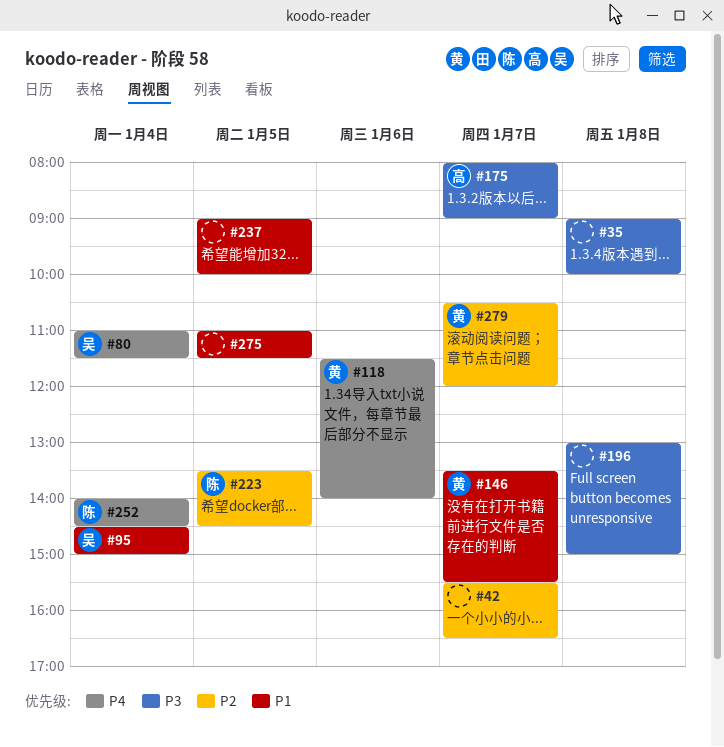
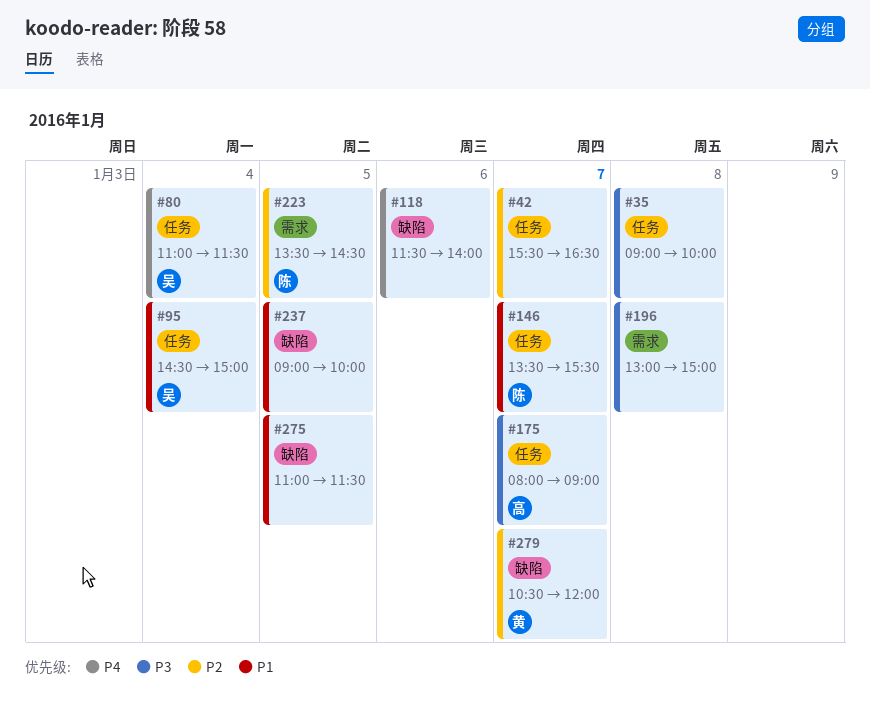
#118, owner: 黄 -> none
#146, owner: 黄 -> 陈
#252: present -> none

